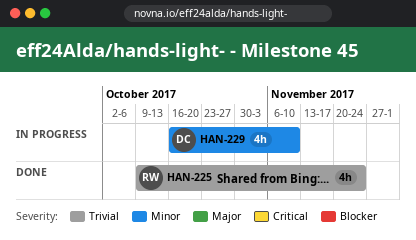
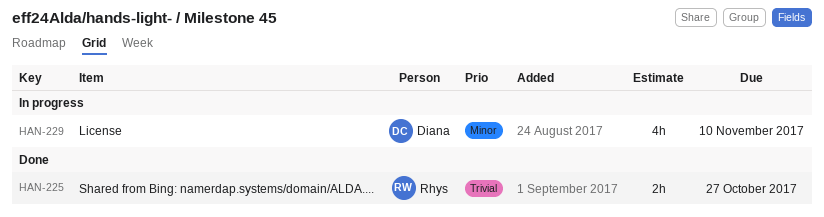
HAN-225, estimate: 4h -> 2h
HAN-225, due: Nov 24 -> Oct 27

